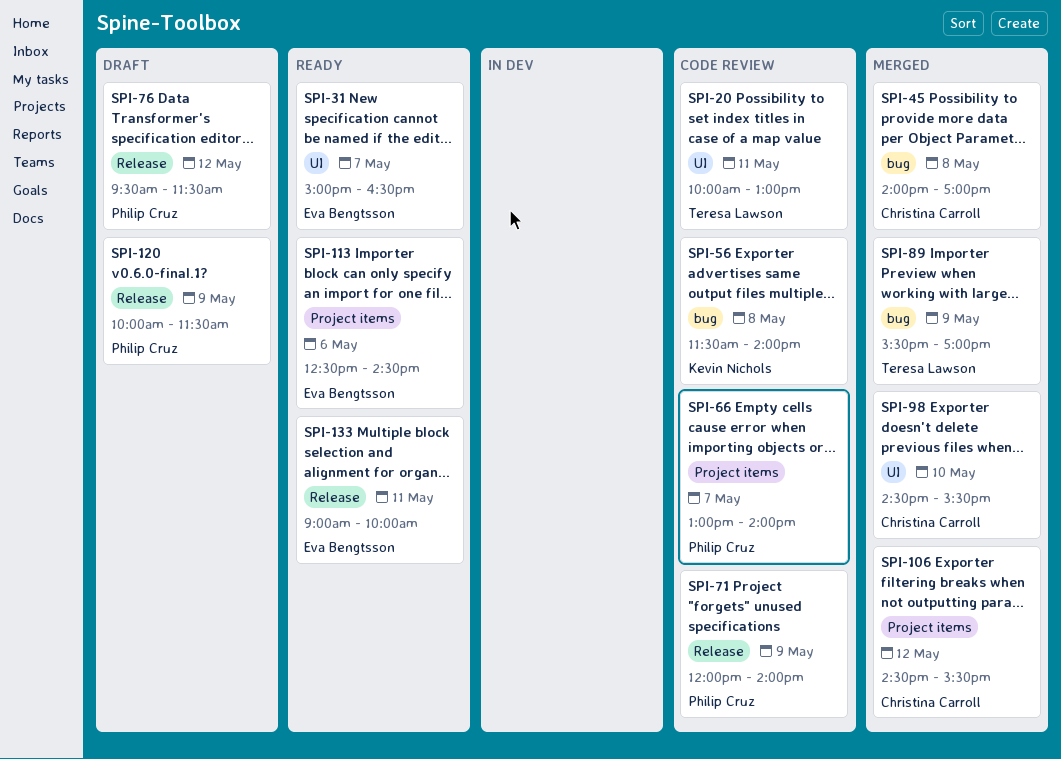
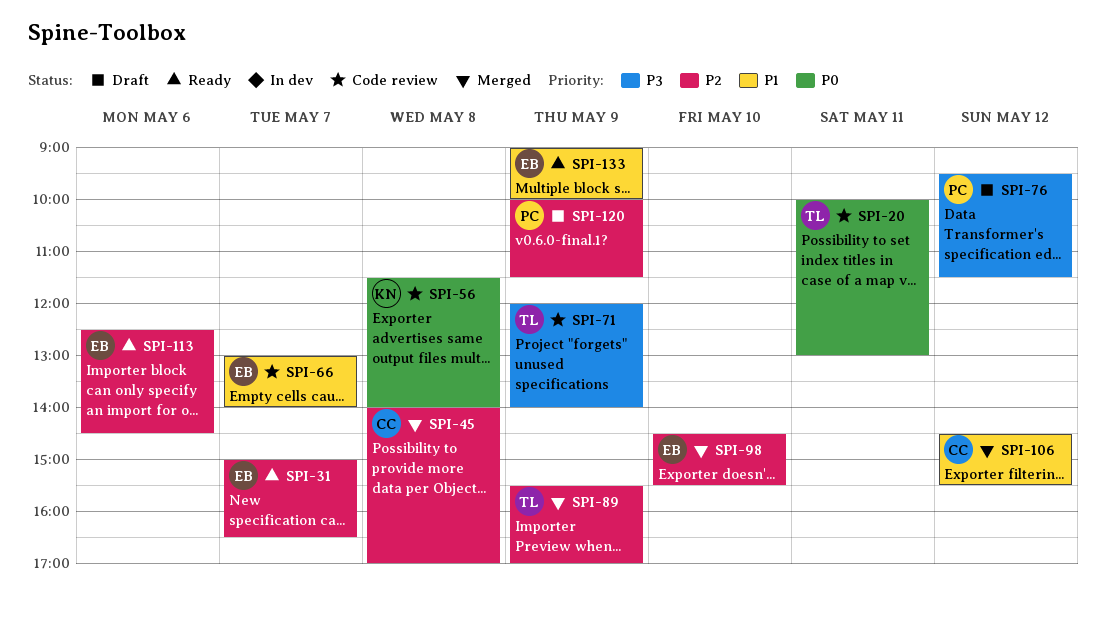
SPI-66, owner: Philip Cruz -> Eva Bengtsson
SPI-71, owner: Philip Cruz -> Teresa Lawson
SPI-98, owner: Christina Carroll -> Eva Bengtsson
SPI-133, day: May 11 -> May 9

